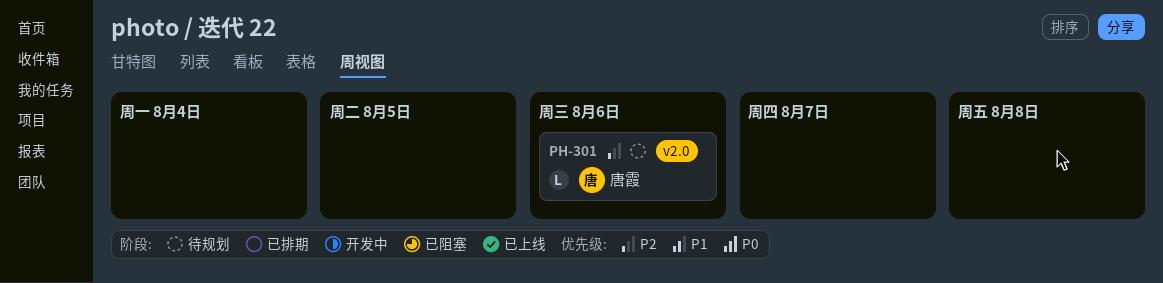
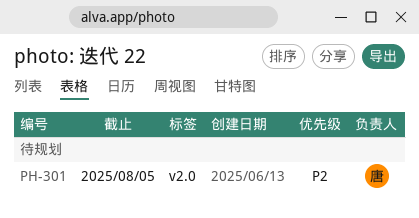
PH-301, due: Aug 6 -> Aug 5

